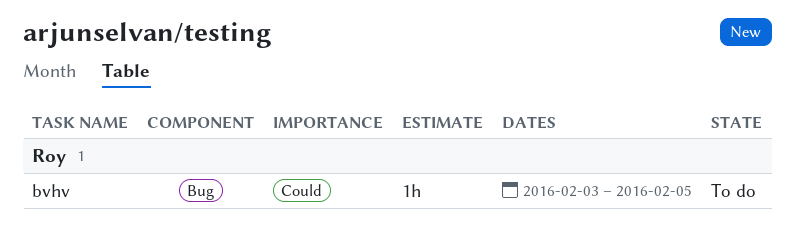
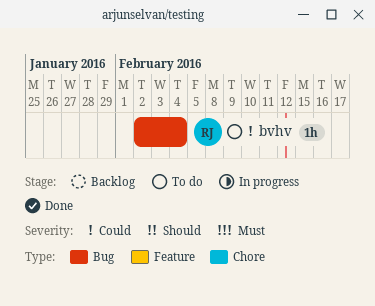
bvhv, start: Feb 3 -> Feb 2
bvhv, due: Feb 5 -> Feb 4

